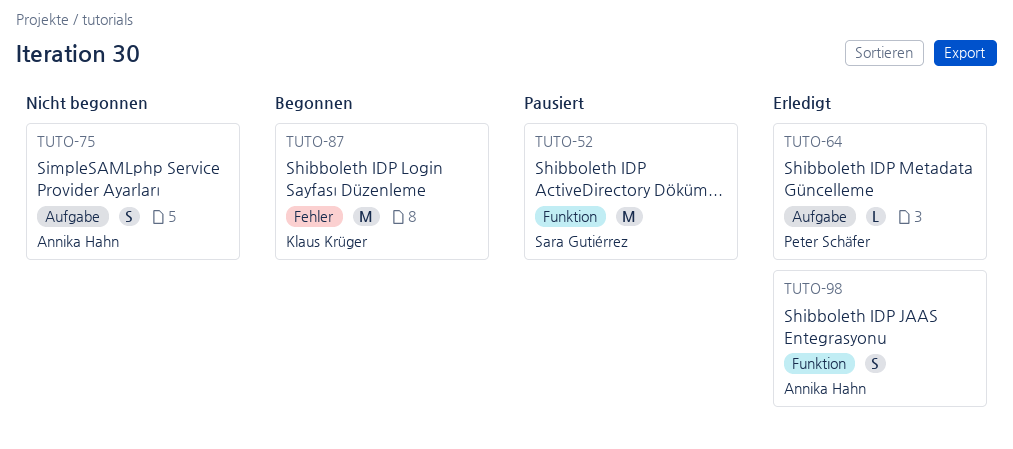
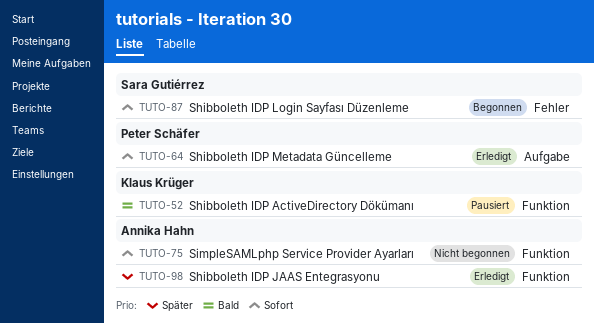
TUTO-52, owner: Sara Gutiérrez -> Klaus Krüger
TUTO-75, label: Aufgabe -> Funktion
TUTO-87, owner: Klaus Krüger -> Sara Gutiérrez

